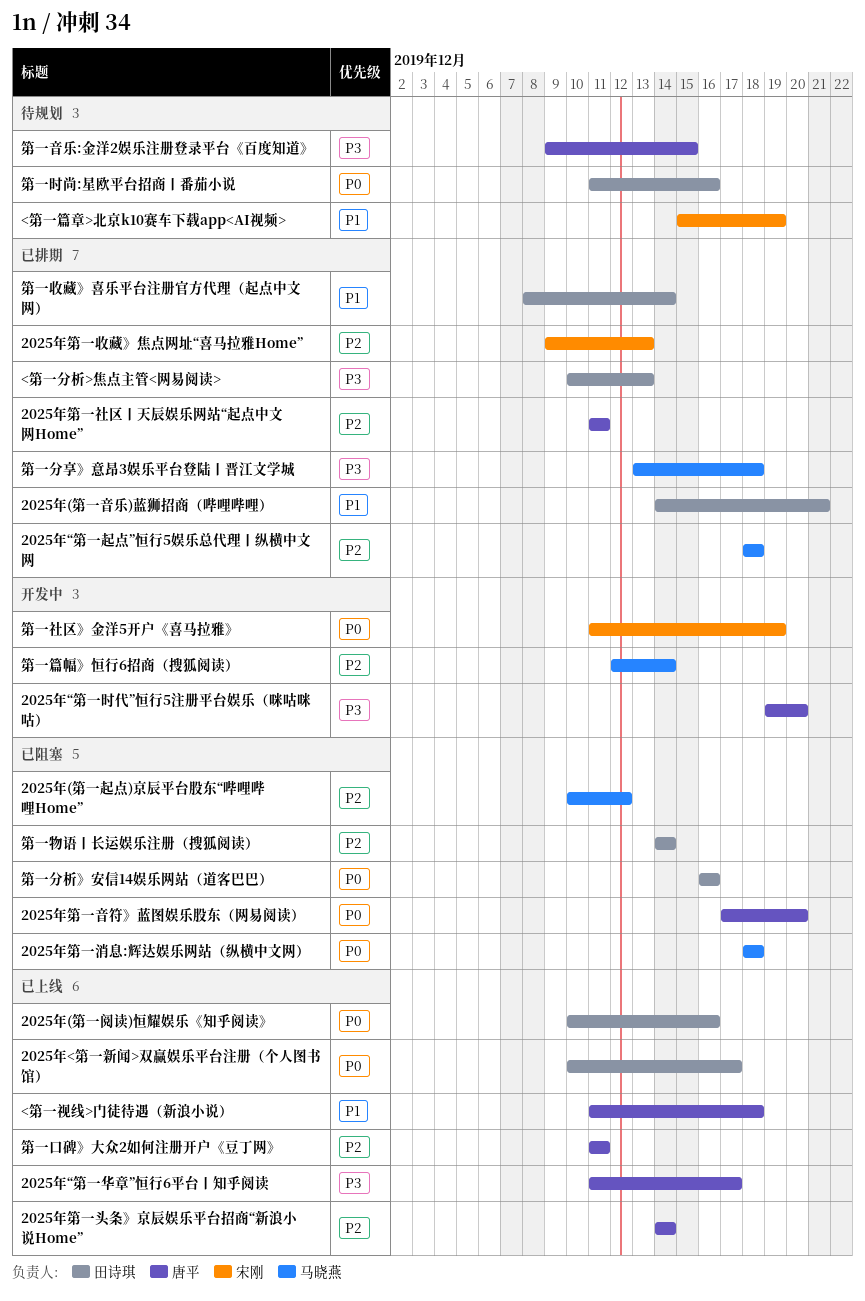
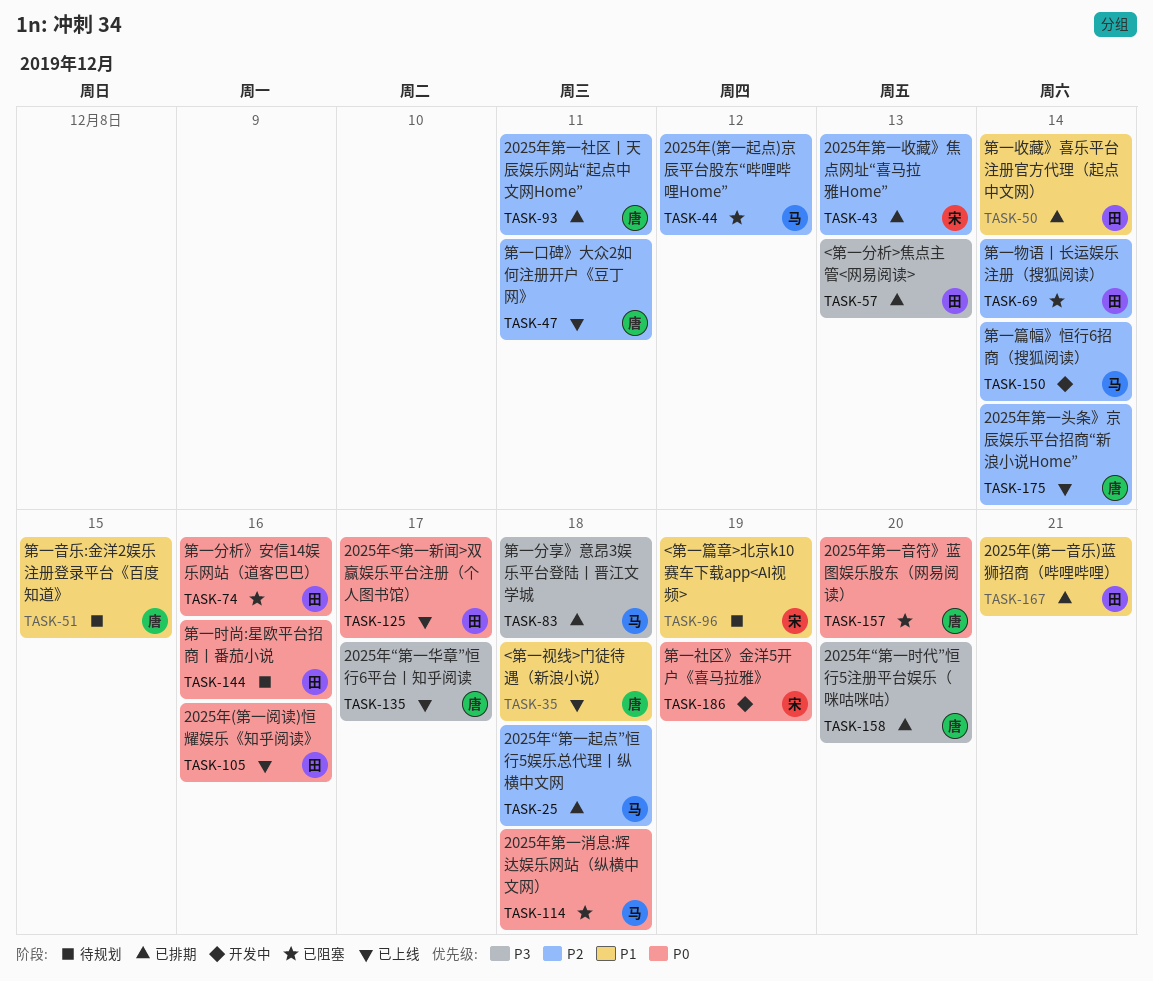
2025年“第一时代”恒行5注册平台娱乐（咪咕咪咕）, status: 开发中 -> 已排期
第一音乐:金洋2娱乐注册登录平台《百度知道》, priority: P3 -> P1

